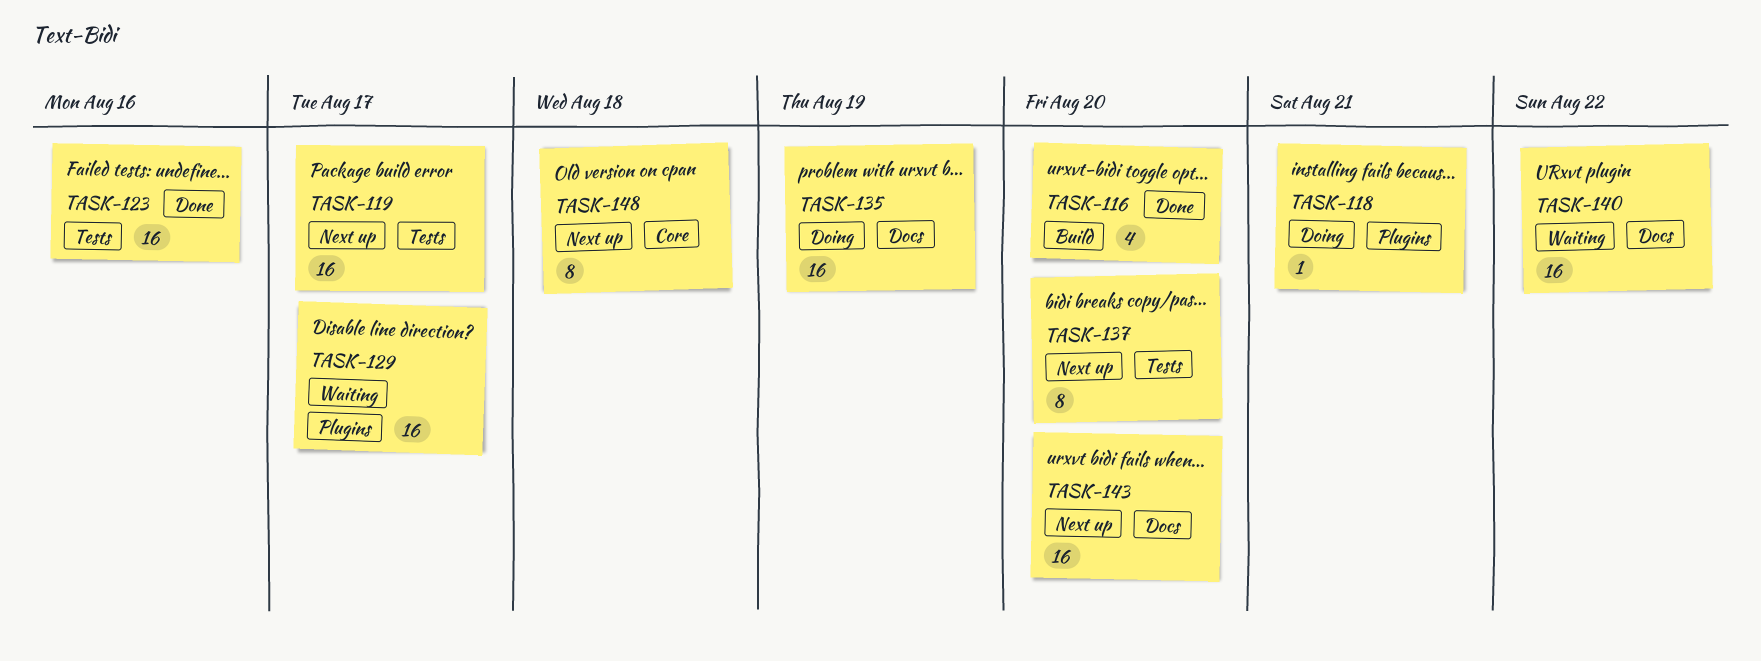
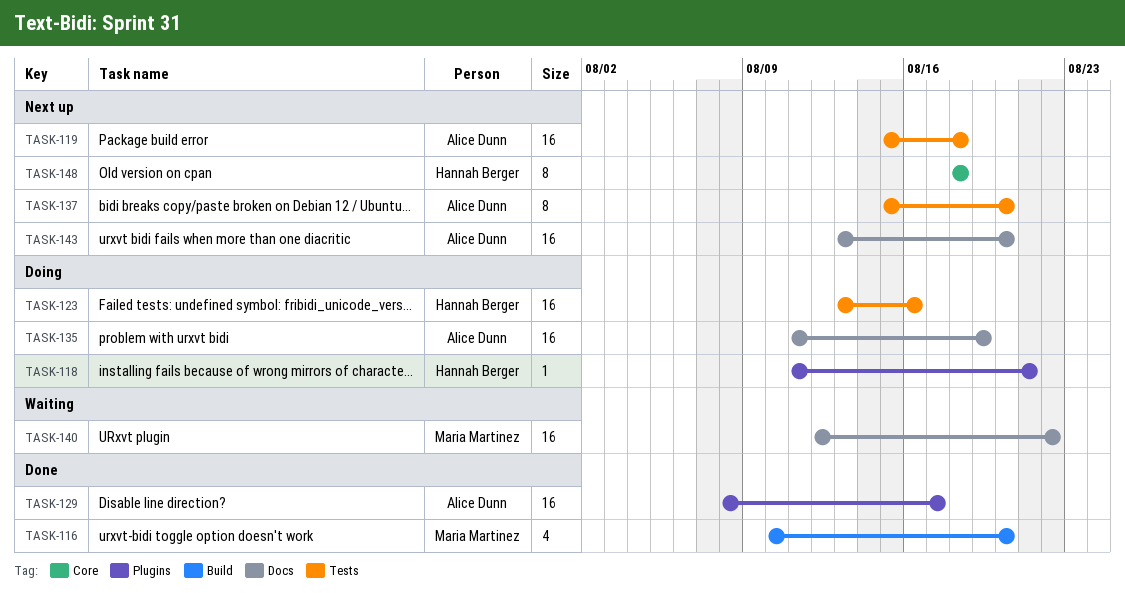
TASK-119, due: Aug 17 -> Aug 18
TASK-123, status: Done -> Doing
TASK-129, status: Waiting -> Done

